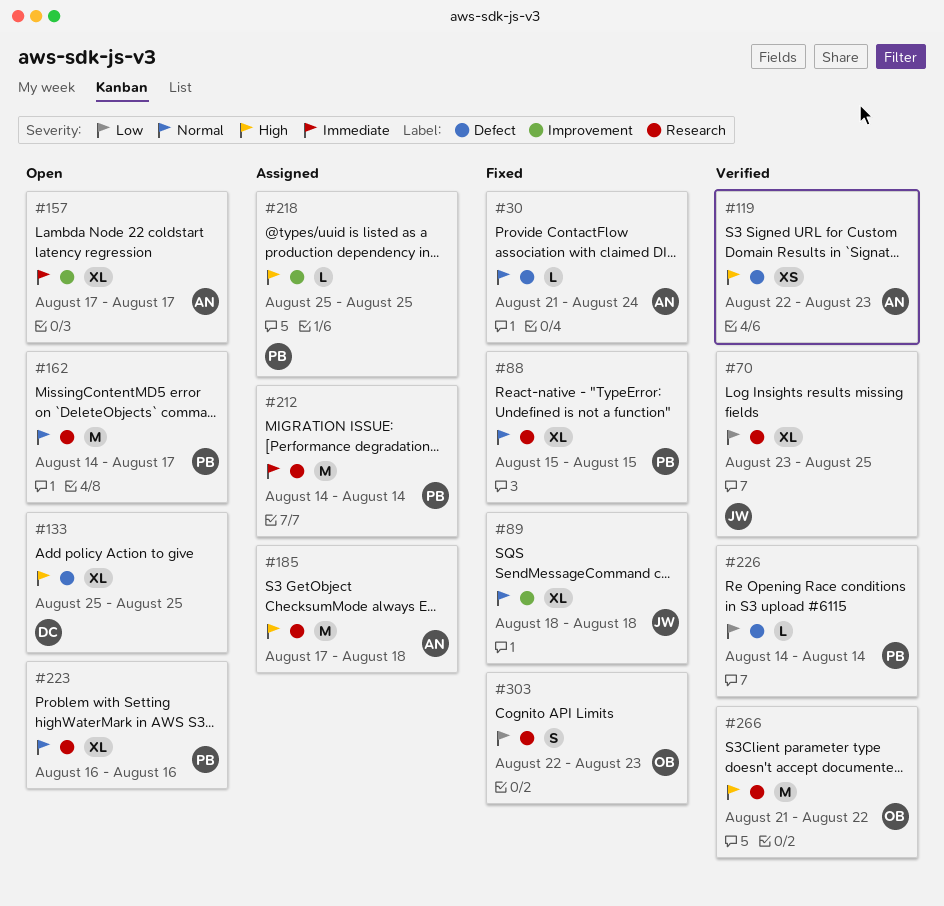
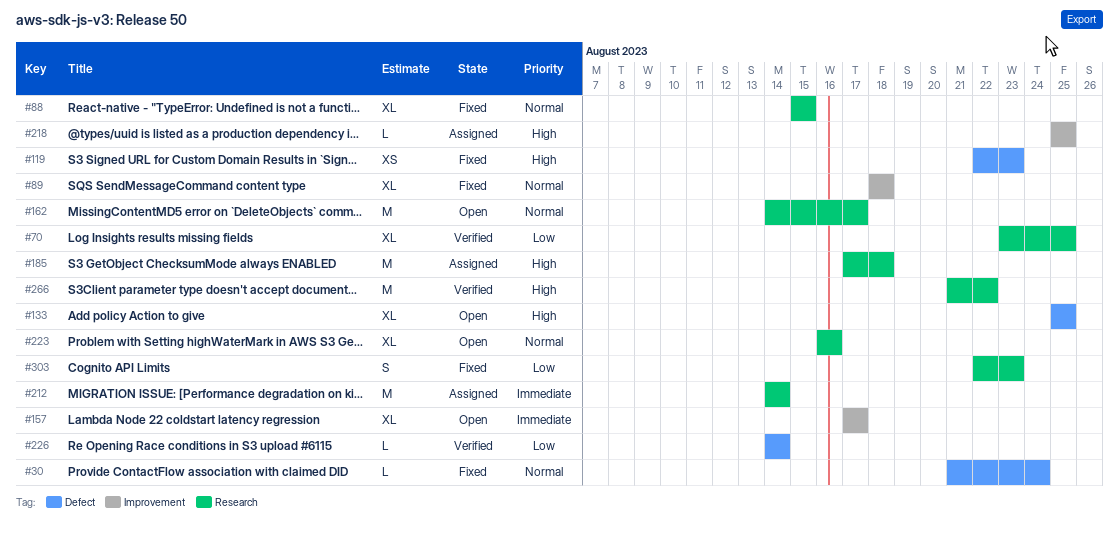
#119, status: Verified -> Fixed

